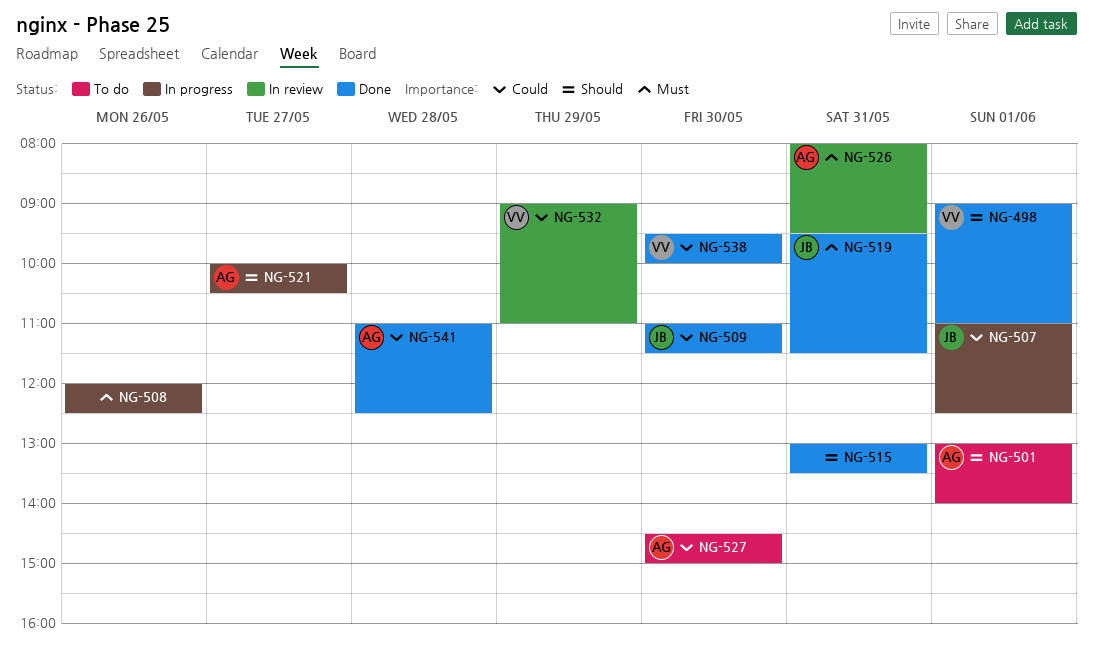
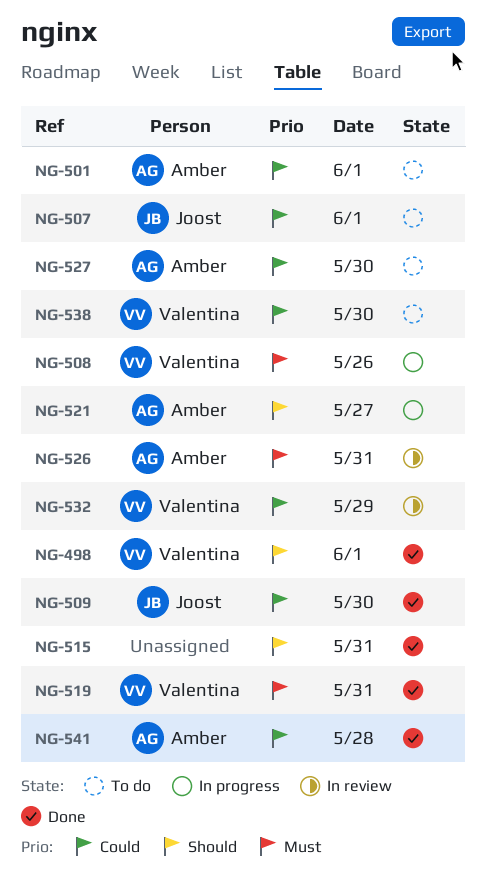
NG-501, priority: Should -> Could
NG-507, status: In progress -> To do
NG-508, owner: none -> Valentina
NG-519, owner: Joost -> Valentina
NG-538, status: Done -> To do

